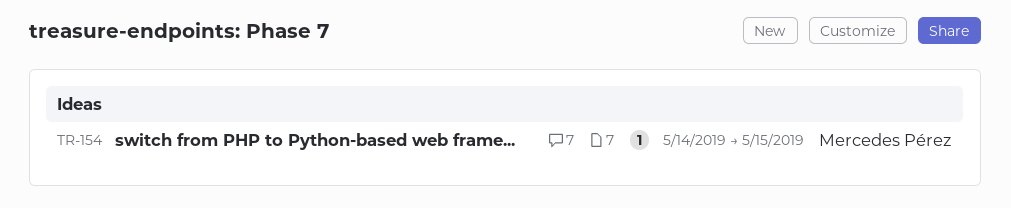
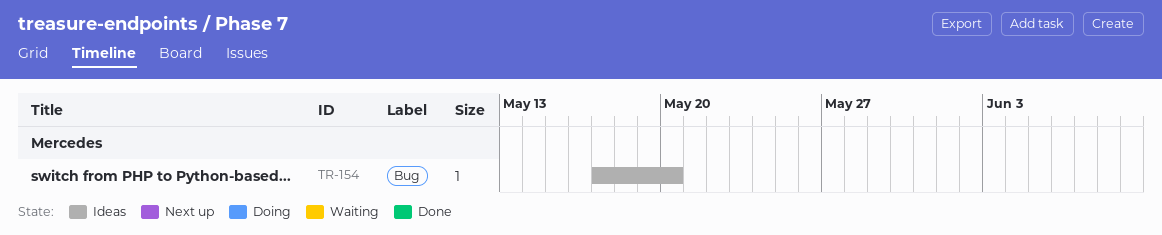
TR-154, start: May 14 -> May 17
TR-154, due: May 15 -> May 20

